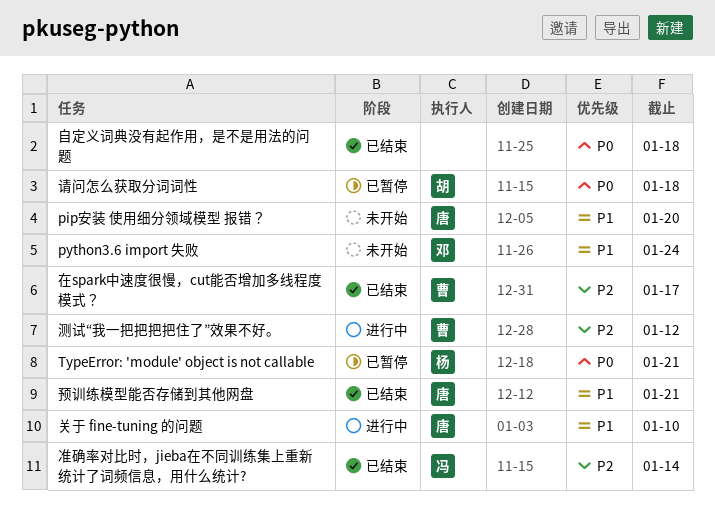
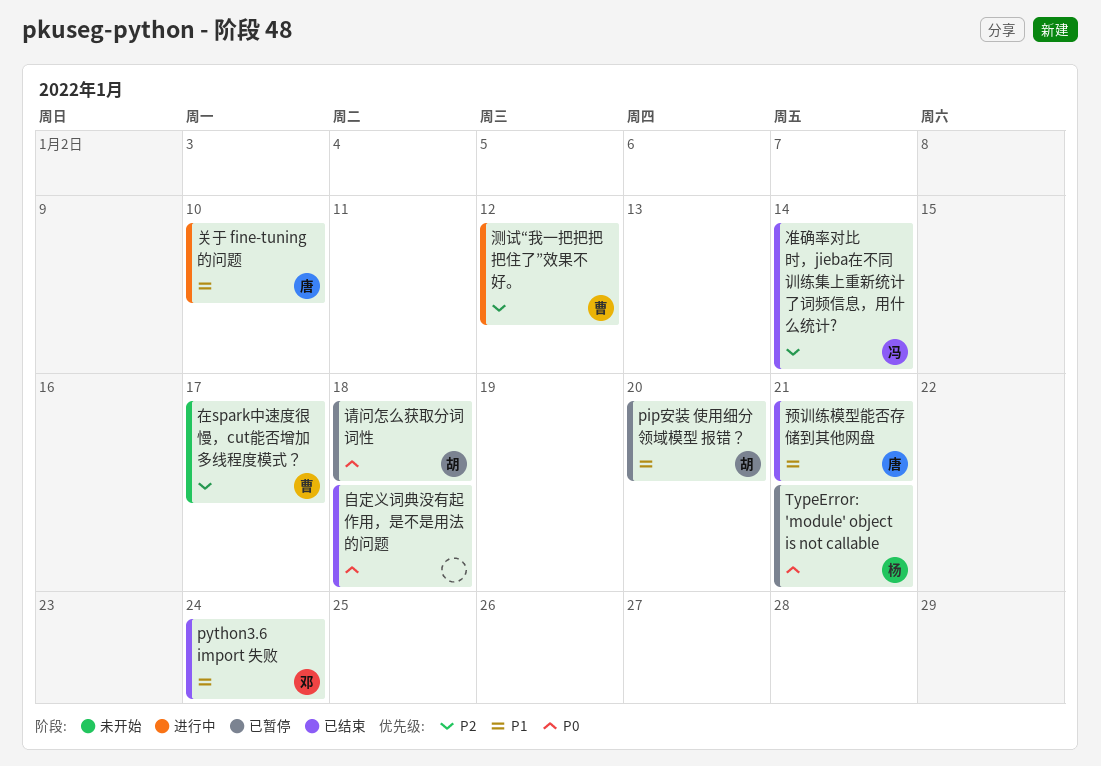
pip安装 使用细分领域模型 报错？, status: 未开始 -> 已暂停
pip安装 使用细分领域模型 报错？, owner: 唐 -> 胡
python3.6 import 失败, status: 未开始 -> 已结束
在spark中速度很慢，cut能否增加多线程度模式？, status: 已结束 -> 未开始

